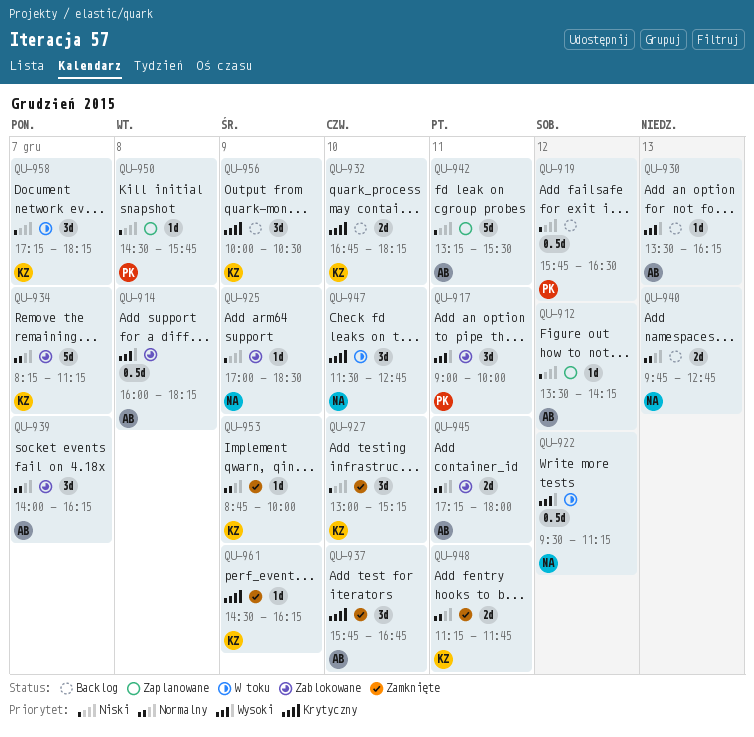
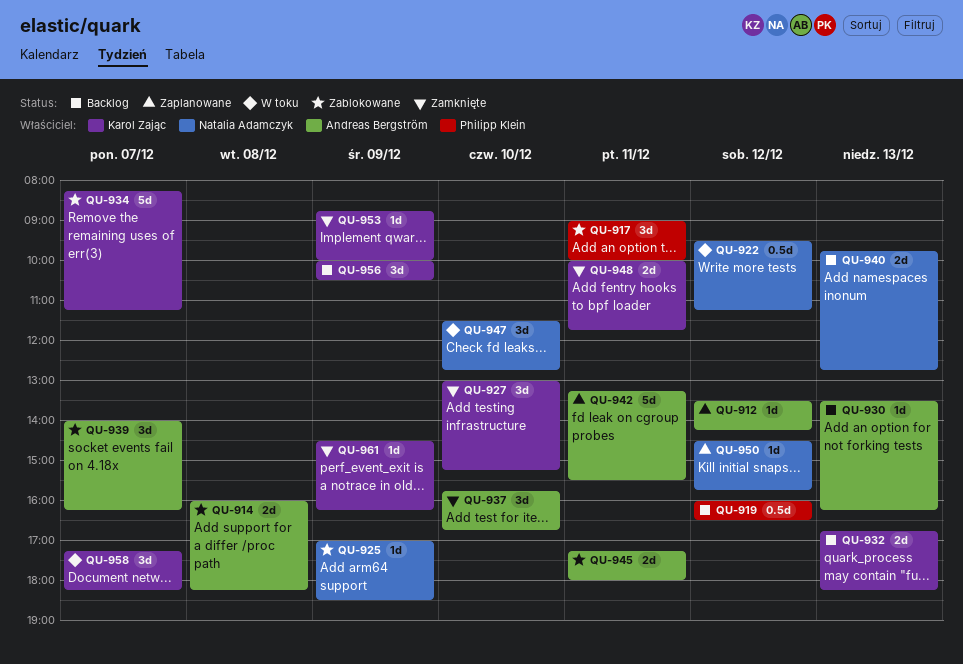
QU-914, estimate: 0.5d -> 2d
QU-919, begins: 15:45 -> 16:00
QU-932, day: Dec 10 -> Dec 13
QU-948, begins: 11:15 -> 10:00
QU-950, owner: Philipp Klein -> Natalia Adamczyk
QU-950, day: Dec 8 -> Dec 12

